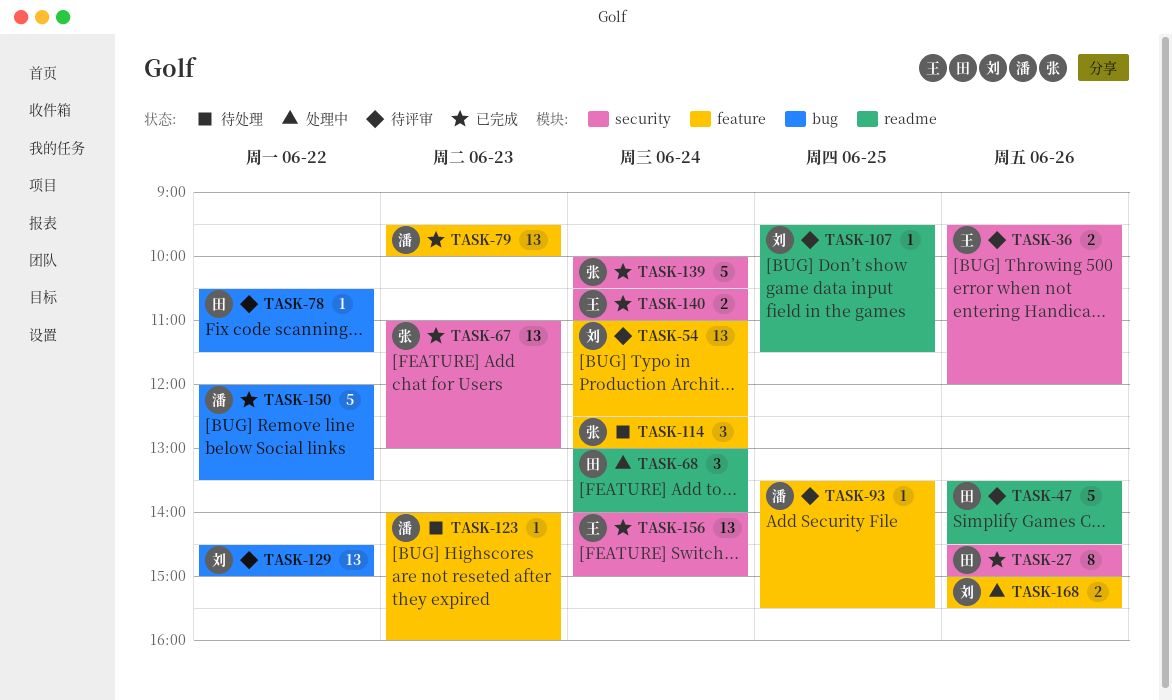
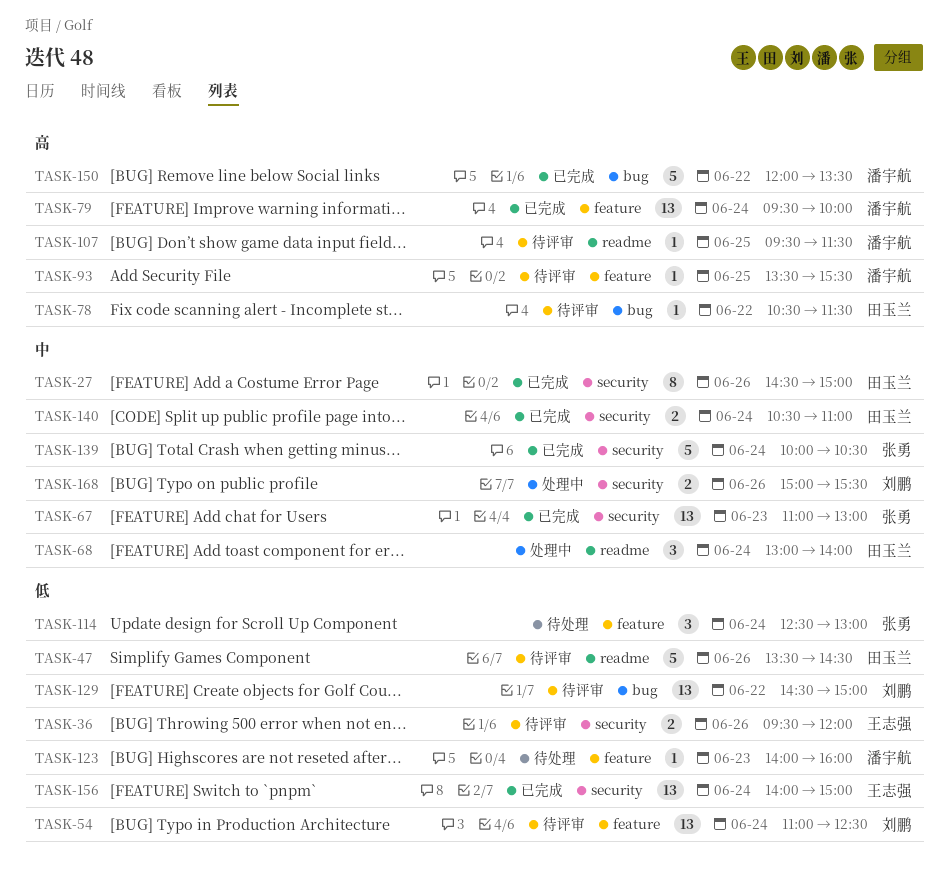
TASK-79, day: Jun 23 -> Jun 24
TASK-107, owner: 刘鹏 -> 潘宇航
TASK-140, owner: 王志强 -> 田玉兰
TASK-168, label: feature -> security

